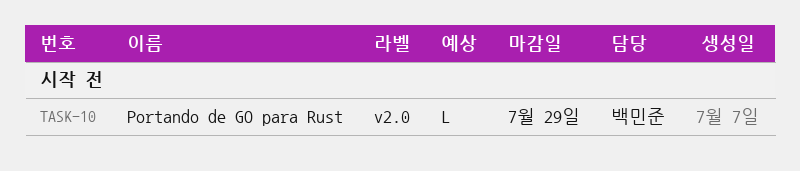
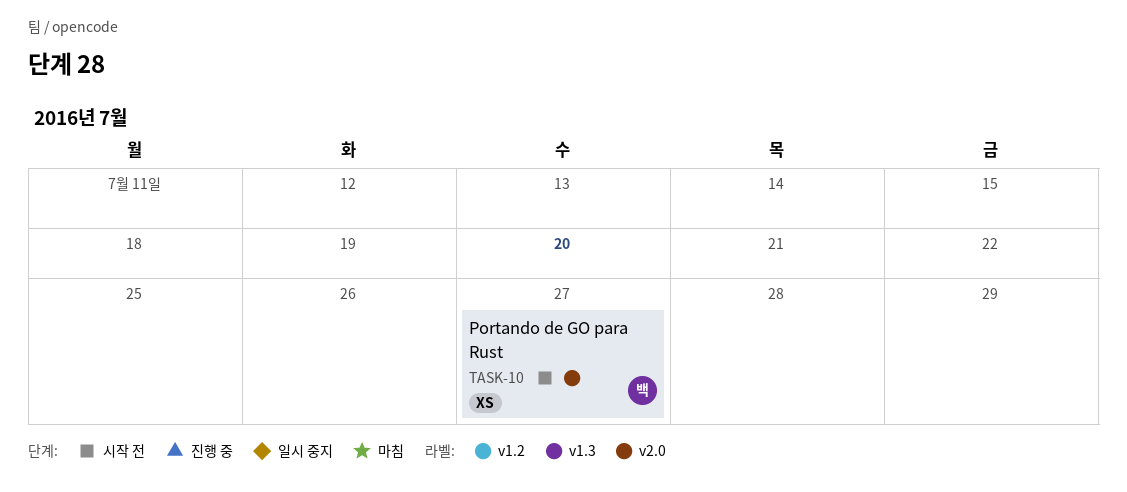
TASK-10, estimate: L -> XS
TASK-10, due: Jul 29 -> Jul 27

